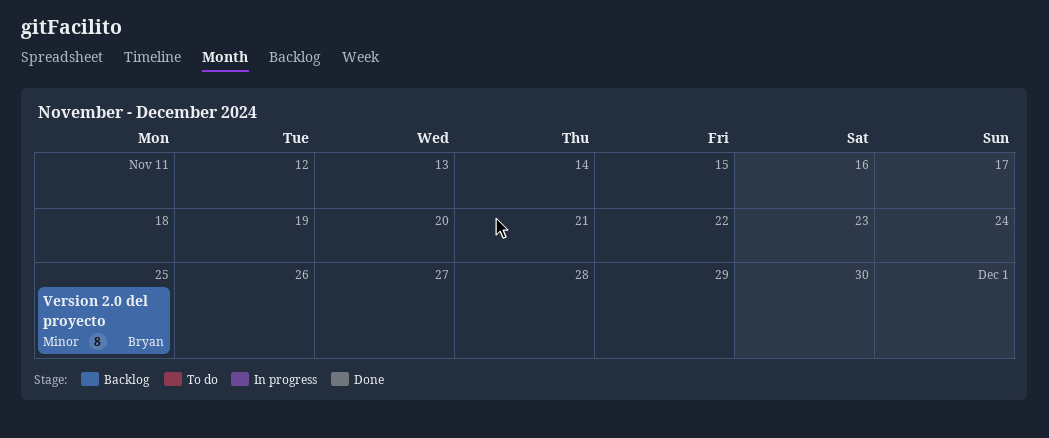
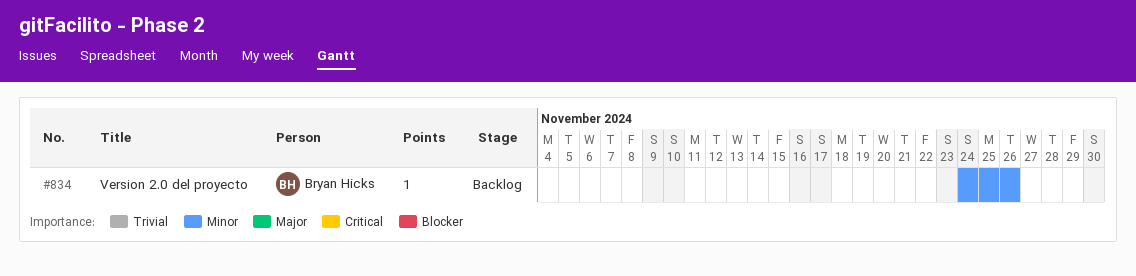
Version 2.0 del proyecto, estimate: 8 -> 1
Version 2.0 del proyecto, due: Nov 25 -> Nov 26

